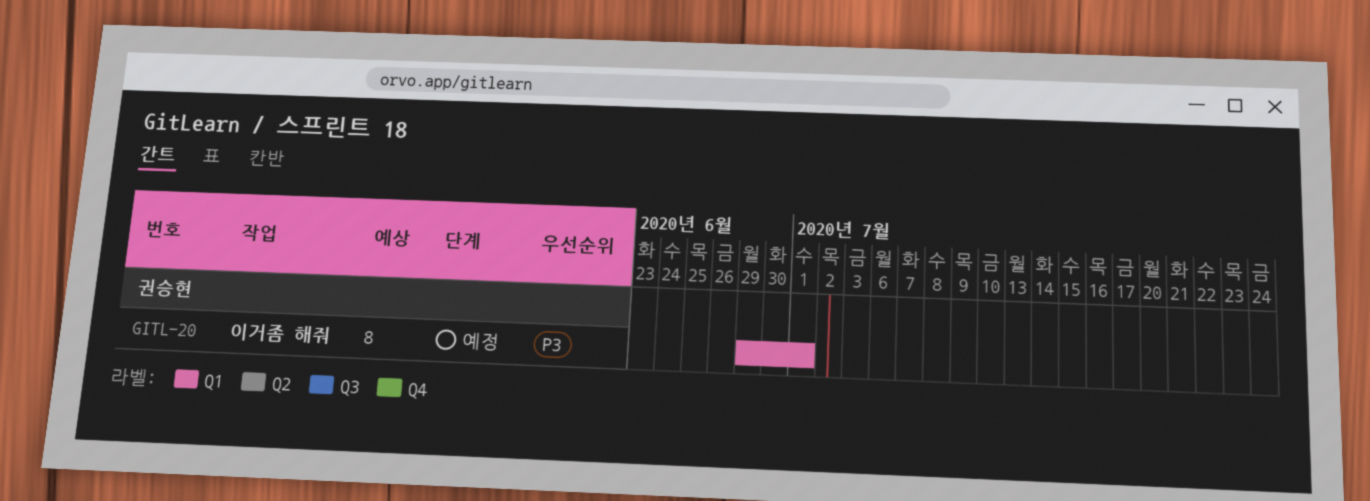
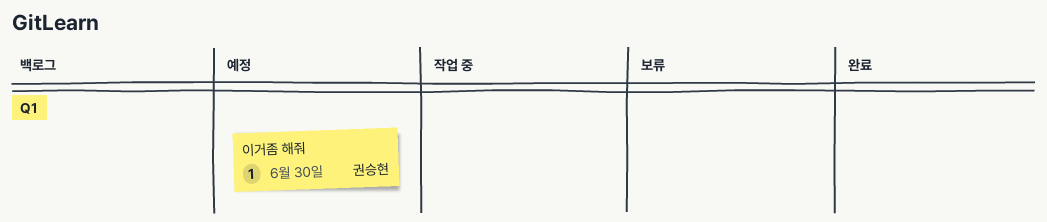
이거좀 해줘, estimate: 8 -> 1
이거좀 해줘, due: Jul 1 -> Jun 30

